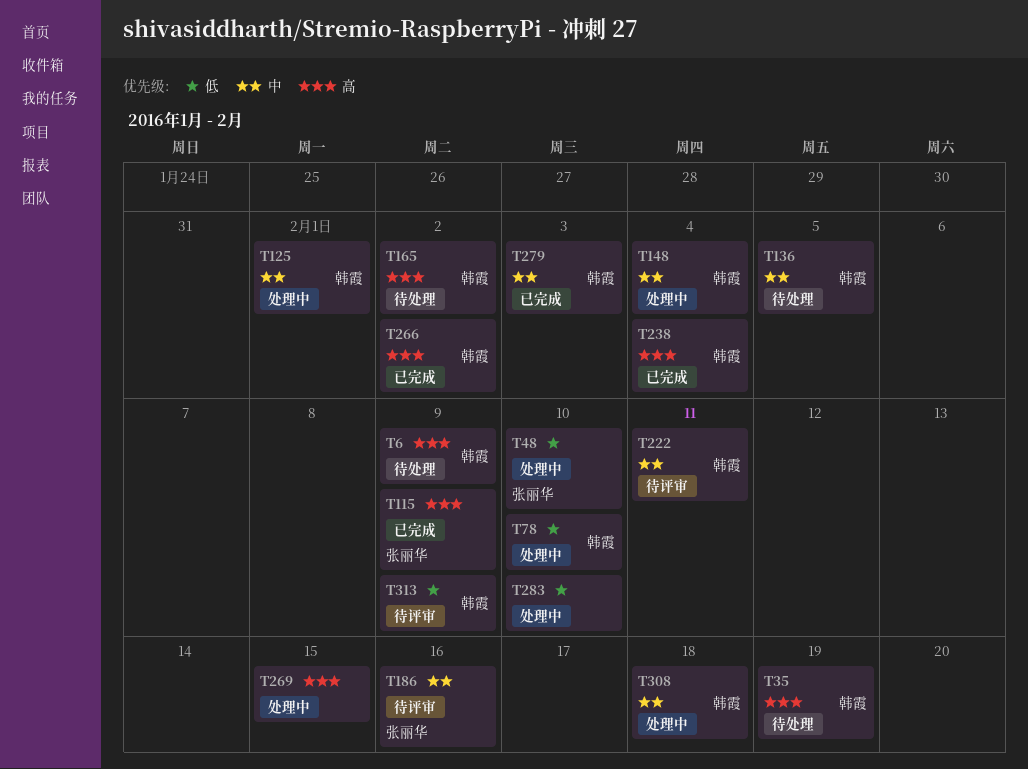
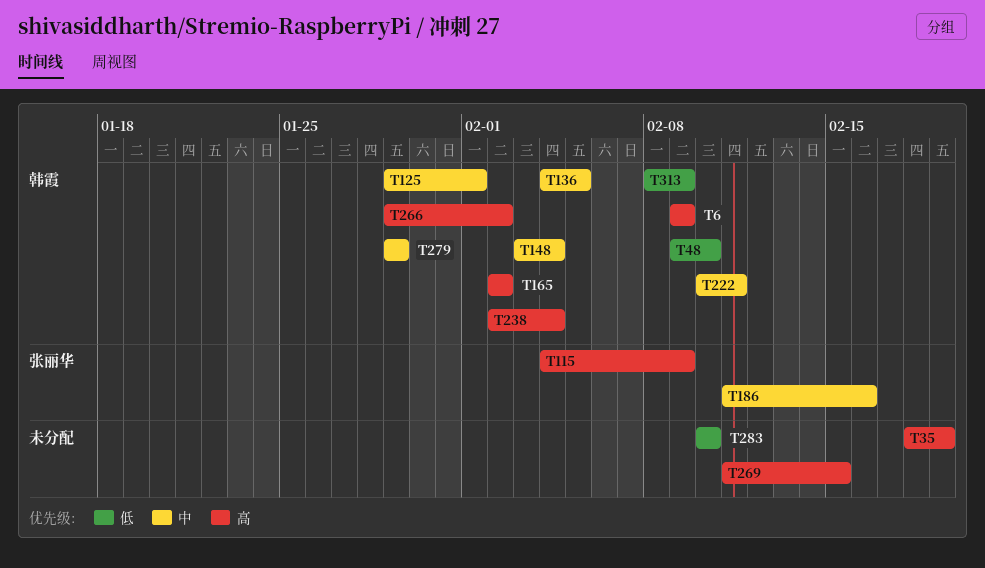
T35, owner: 韩霞 -> none
T48, owner: 张丽华 -> 韩霞
T78: present -> none
T279, due: Feb 3 -> Jan 29
T308: present -> none

